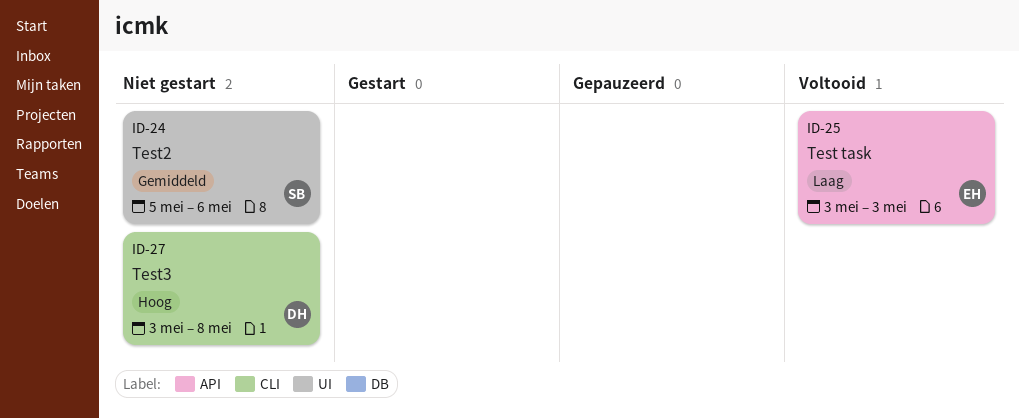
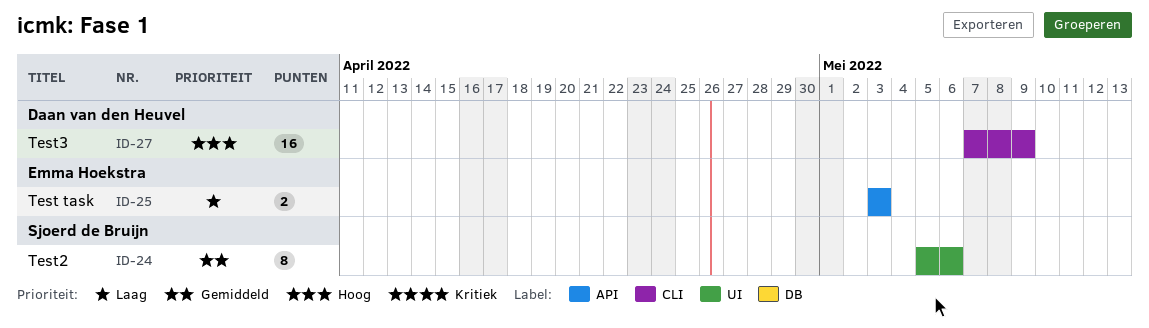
ID-27, start: May 3 -> May 7
ID-27, due: May 8 -> May 9

